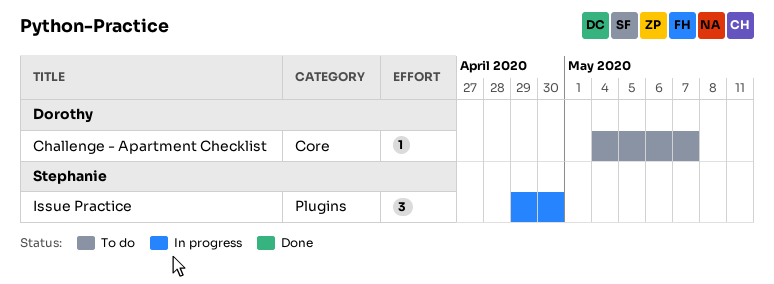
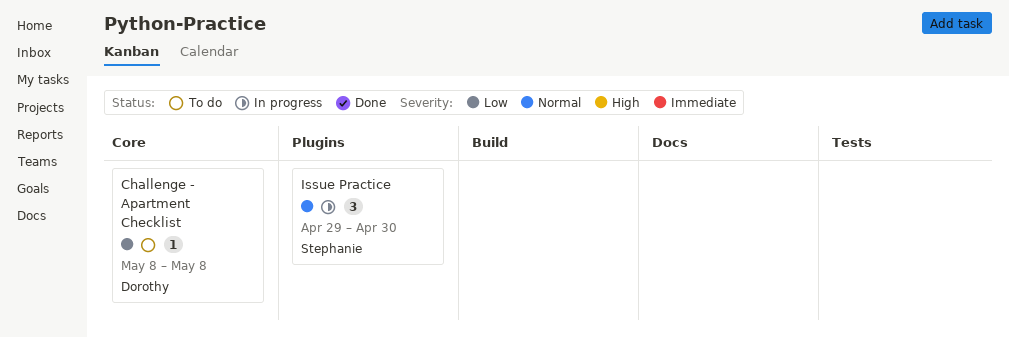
Challenge - Apartment Checklist, start: May 4 -> May 8
Challenge - Apartment Checklist, due: May 7 -> May 8

